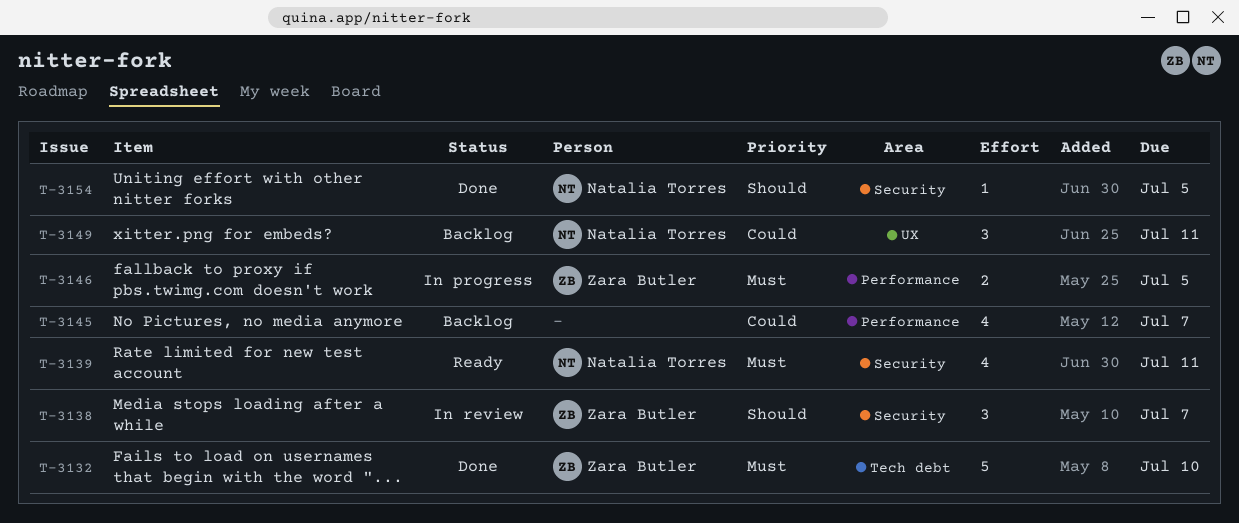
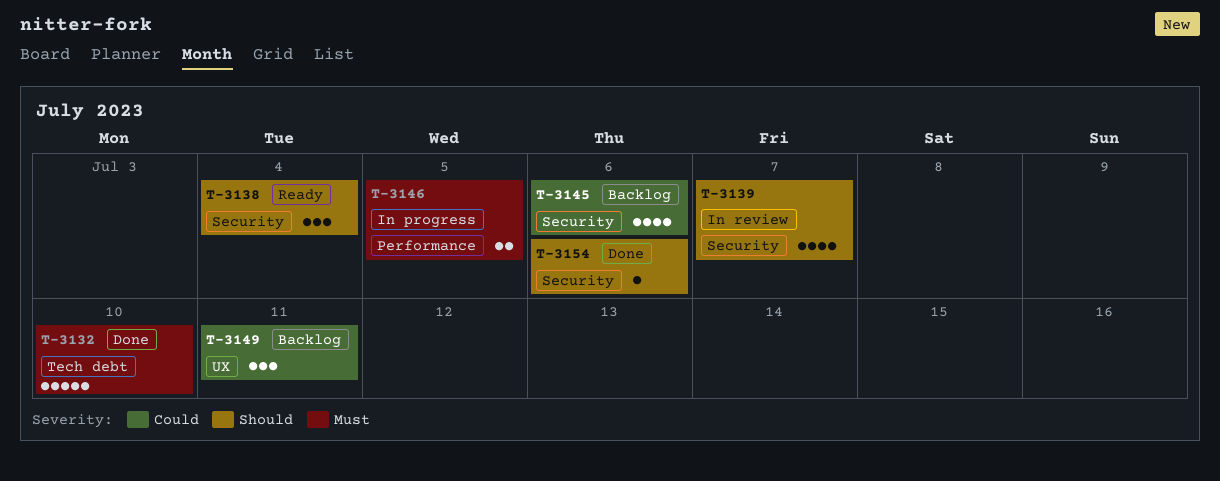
T-3138, status: In review -> Ready
T-3138, due: Jul 7 -> Jul 4
T-3139, status: Ready -> In review
T-3139, priority: Must -> Should
T-3139, due: Jul 11 -> Jul 7
T-3145, label: Performance -> Security
T-3145, due: Jul 7 -> Jul 6
T-3154, due: Jul 5 -> Jul 6

